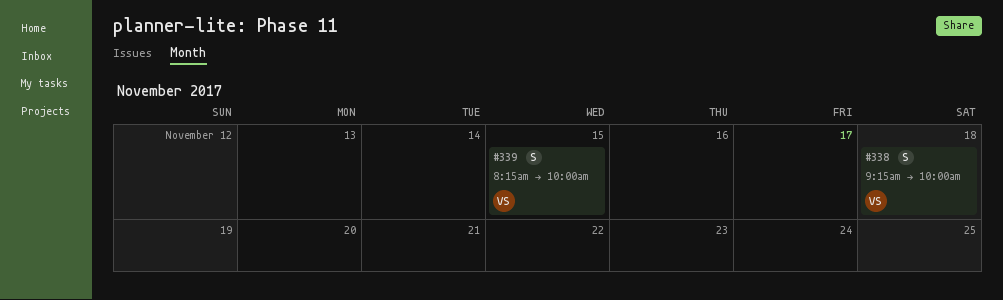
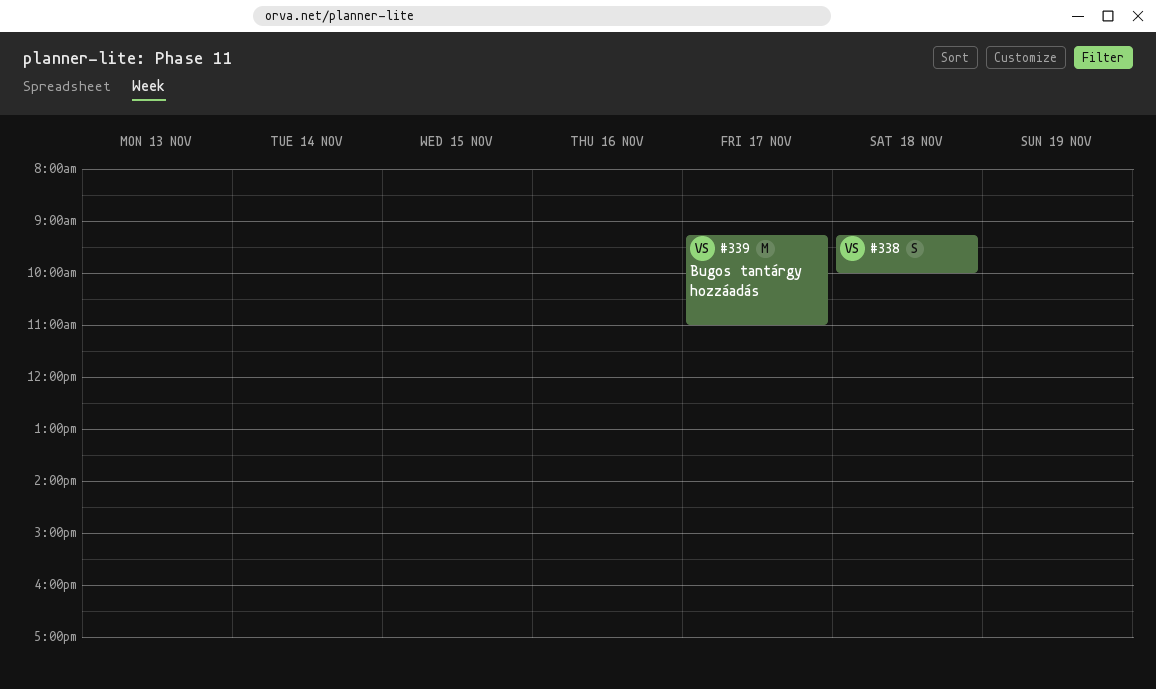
#339, estimate: S -> M
#339, day: Nov 15 -> Nov 17
#339, begins: 08:15 -> 09:15
#339, ends: 10:00 -> 11:00

